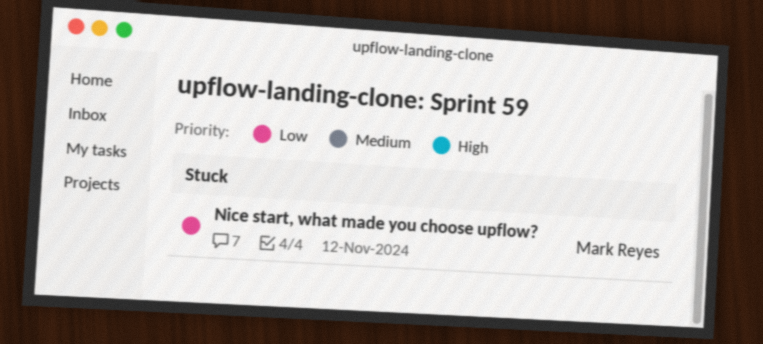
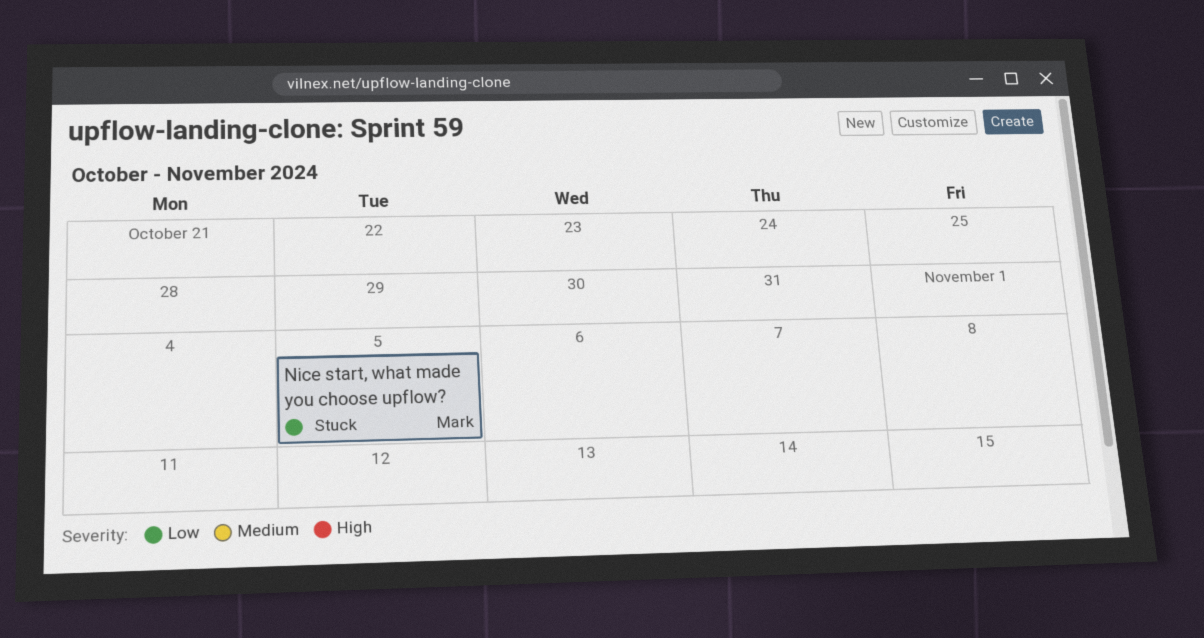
Nice start, what made you choose upflow?, due: Nov 12 -> Nov 5

